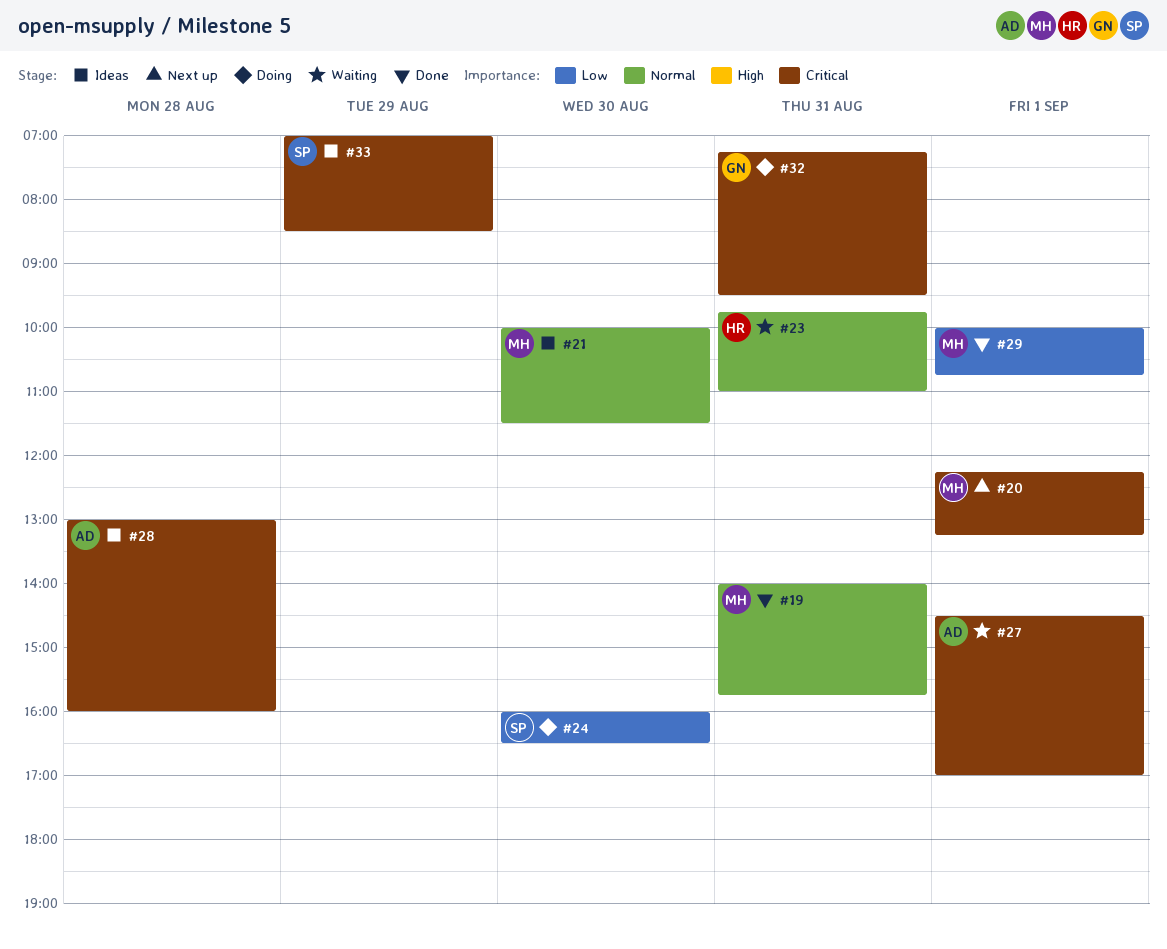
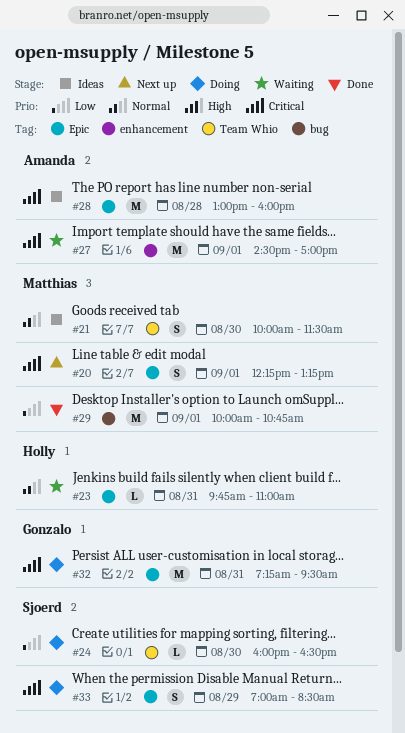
#19: present -> none
#33, status: Ideas -> Doing

